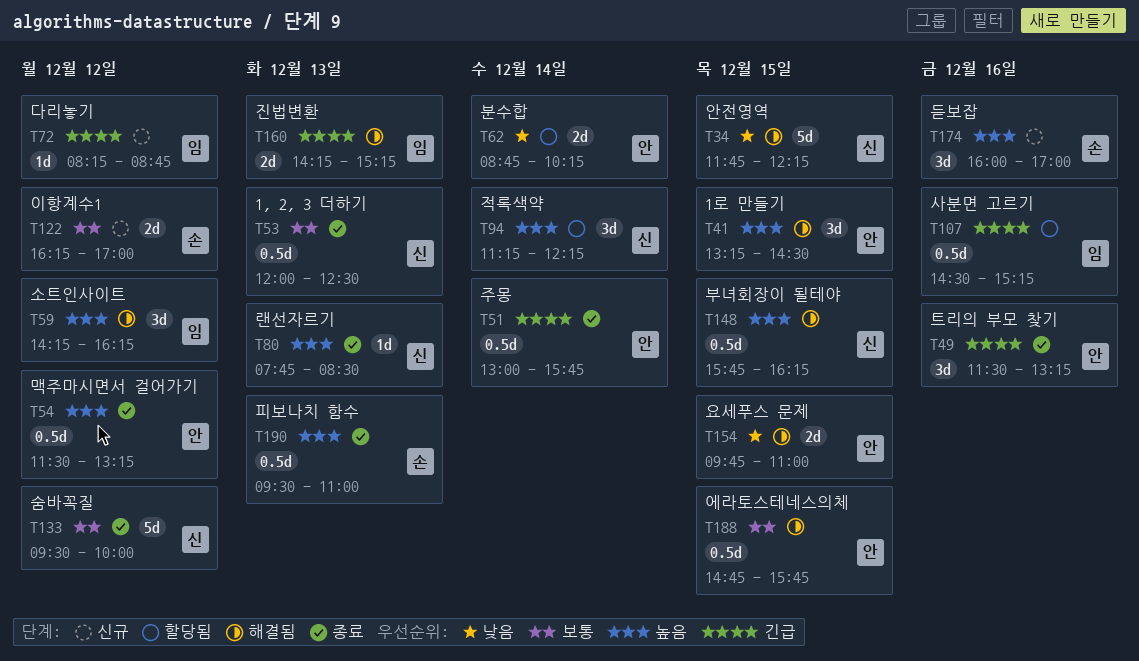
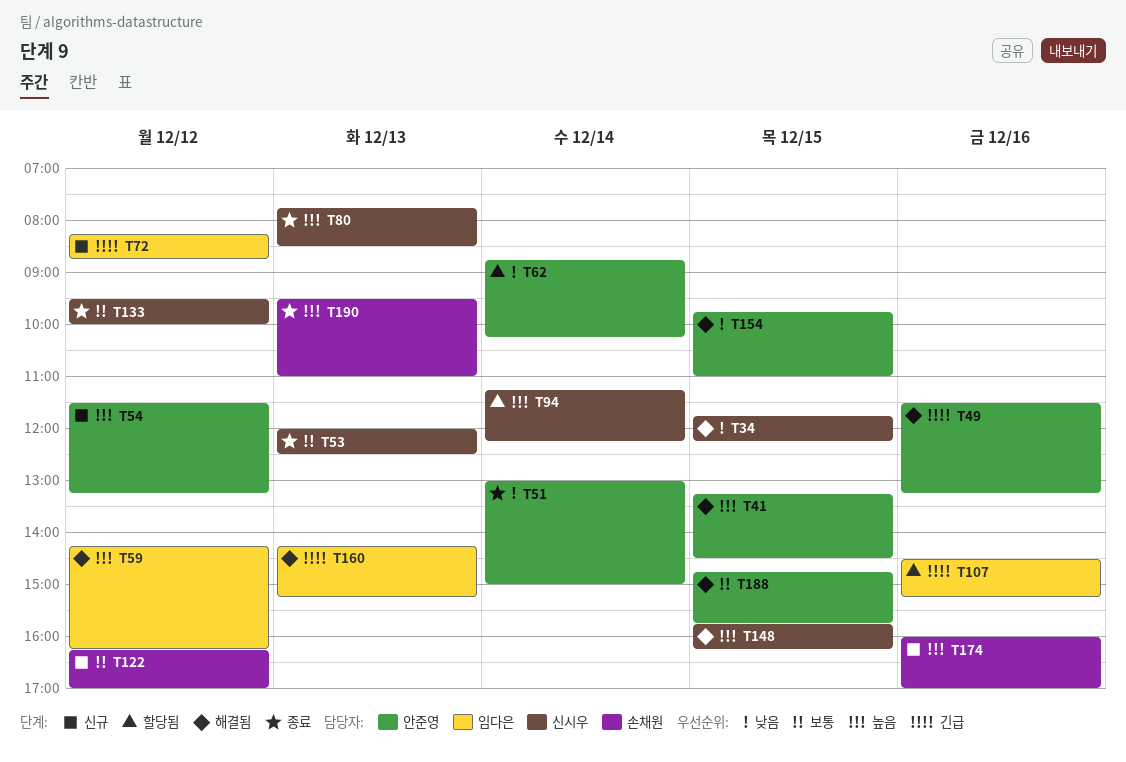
T49, status: 종료 -> 해결됨
T51, priority: 긴급 -> 낮음
T51, ends: 15:45 -> 15:00
T54, status: 종료 -> 신규

